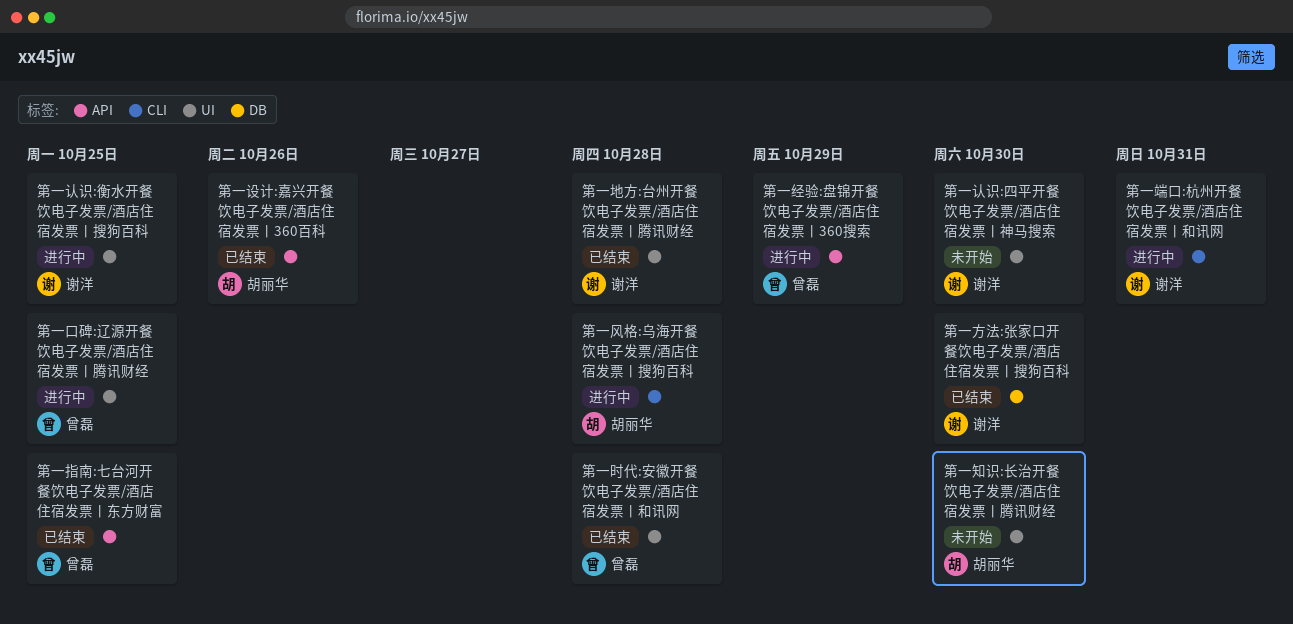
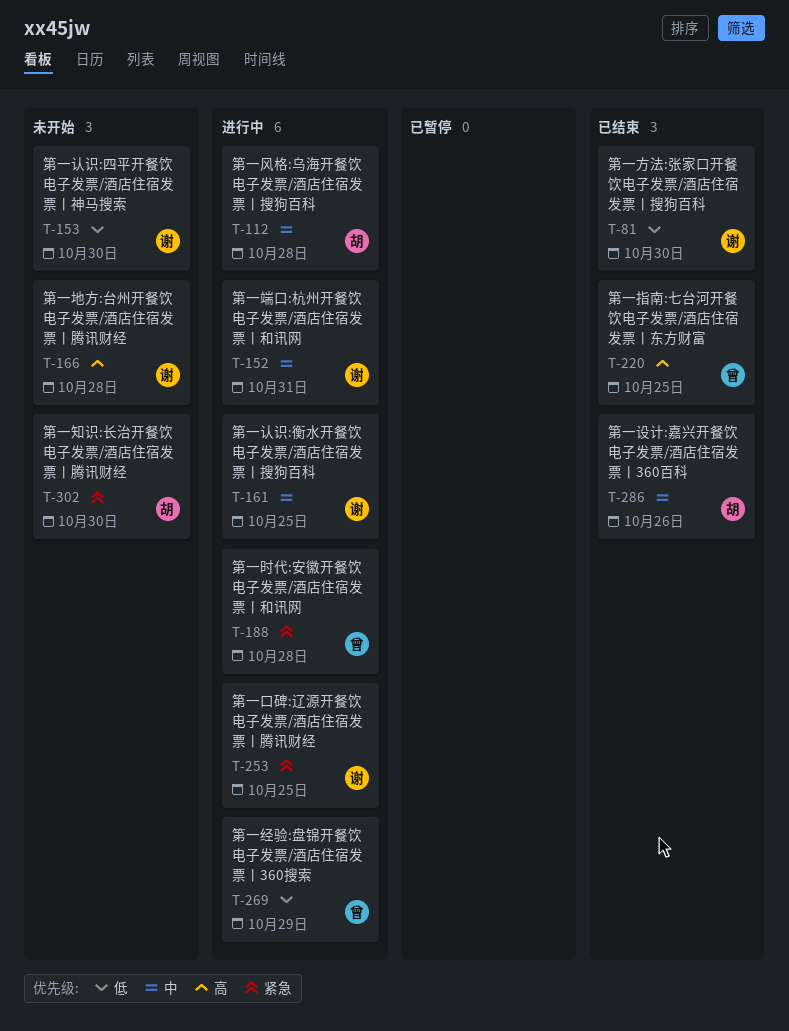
第一口碑:辽源开餐饮电子发票/酒店住宿发票丨腾讯财经, owner: 曾磊 -> 谢洋
第一地方:台州开餐饮电子发票/酒店住宿发票丨腾讯财经, status: 已结束 -> 未开始
第一时代:安徽开餐饮电子发票/酒店住宿发票丨和讯网, status: 已结束 -> 进行中

